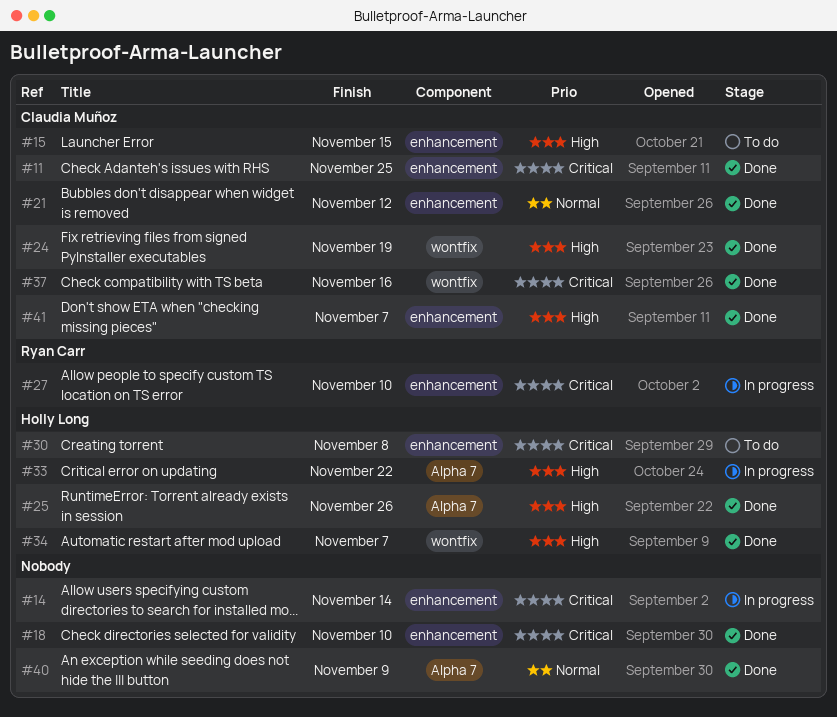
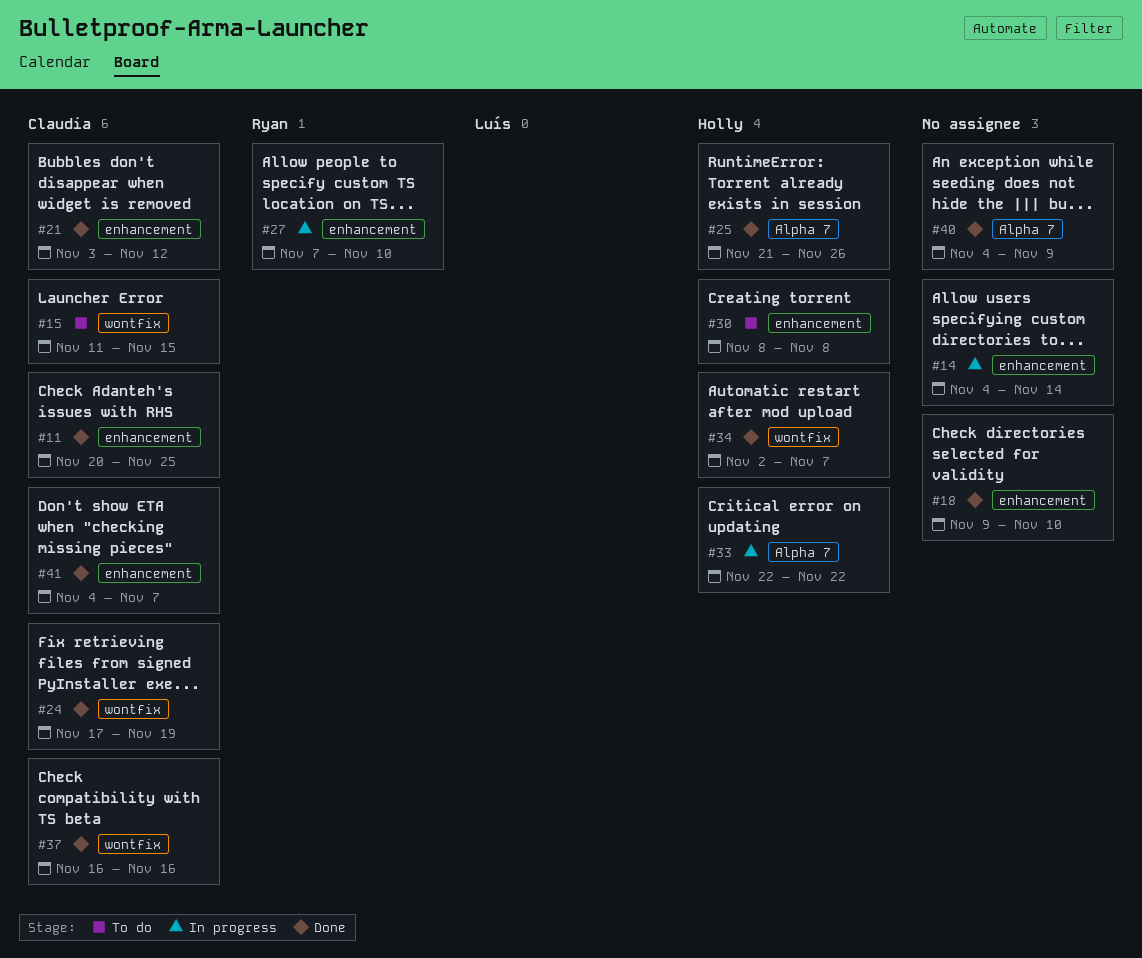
#15, label: enhancement -> wontfix

